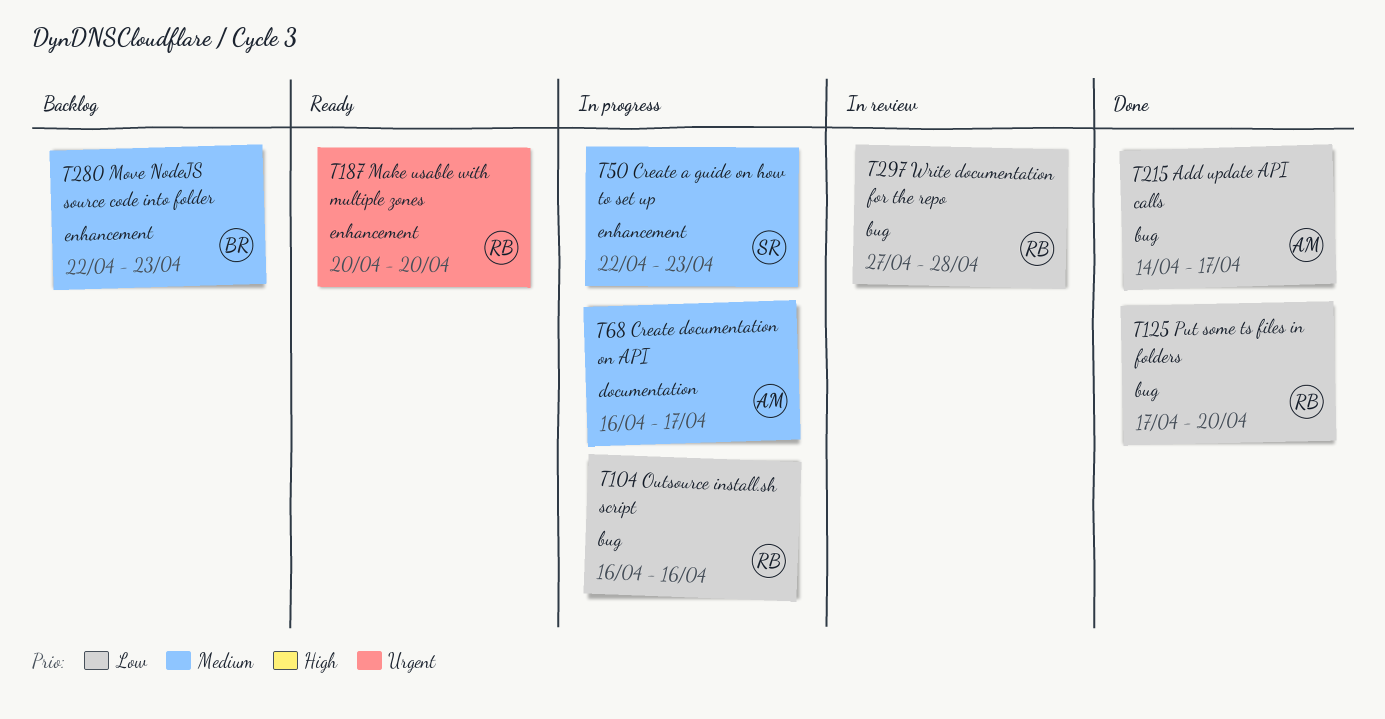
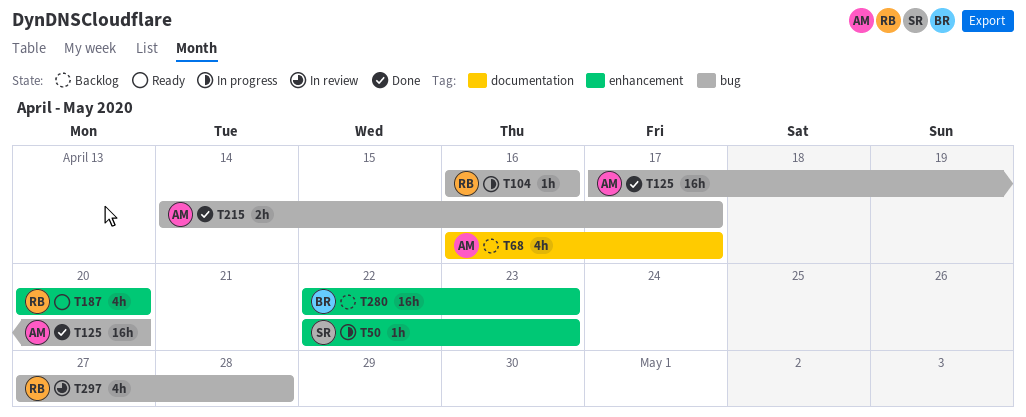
T68, status: In progress -> Backlog
T125, owner: RB -> AM

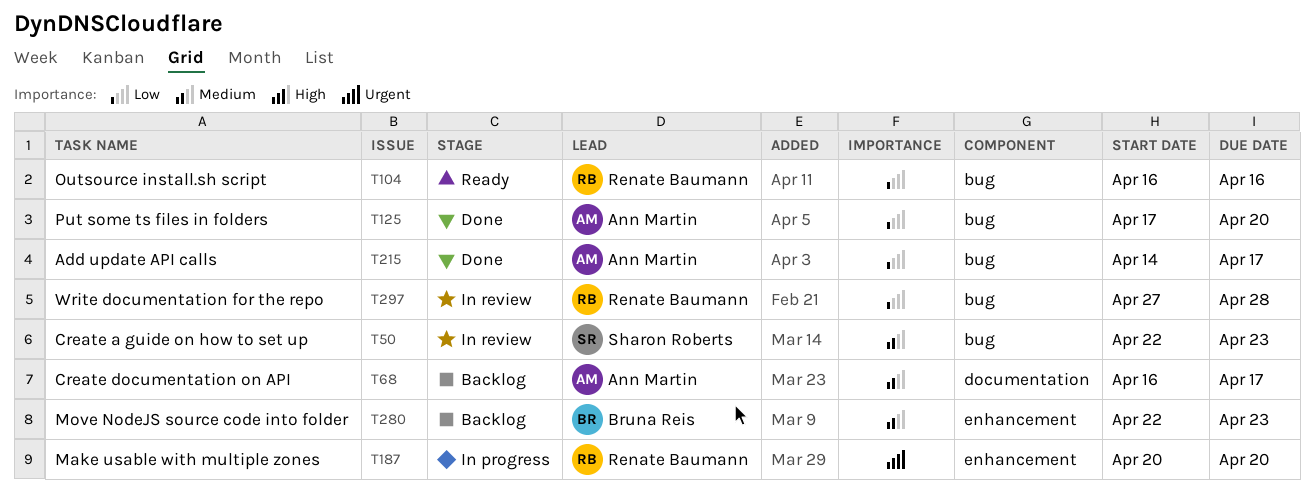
T50, status: In progress -> In review
T50, label: enhancement -> bug
T104, status: In progress -> Ready
T187, status: Ready -> In progress

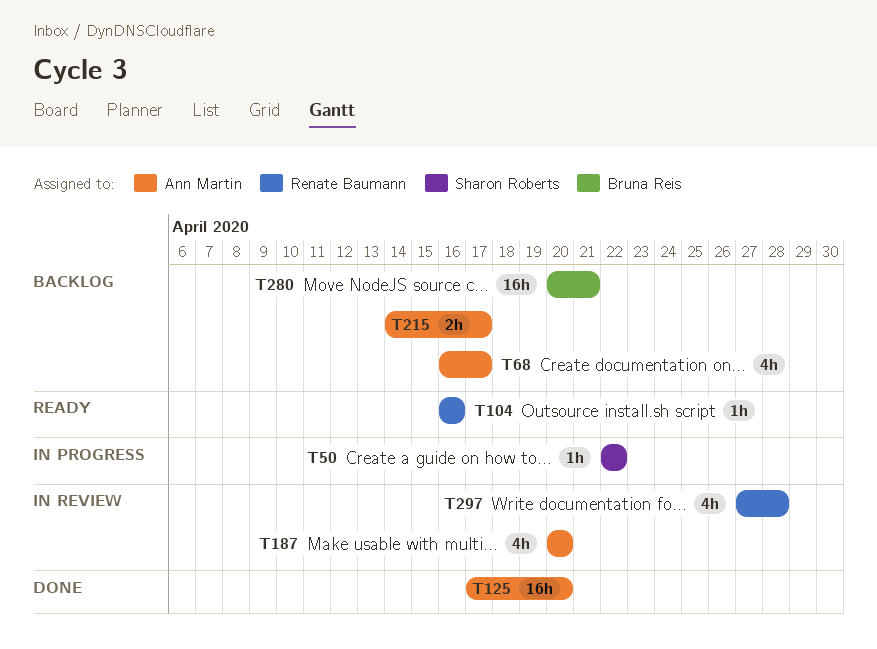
T50, status: In review -> In progress
T50, due: Apr 23 -> Apr 22
T187, status: In progress -> In review
T187, owner: Renate Baumann -> Ann Martin
T215, status: Done -> Backlog
T280, start: Apr 22 -> Apr 20
T280, due: Apr 23 -> Apr 21

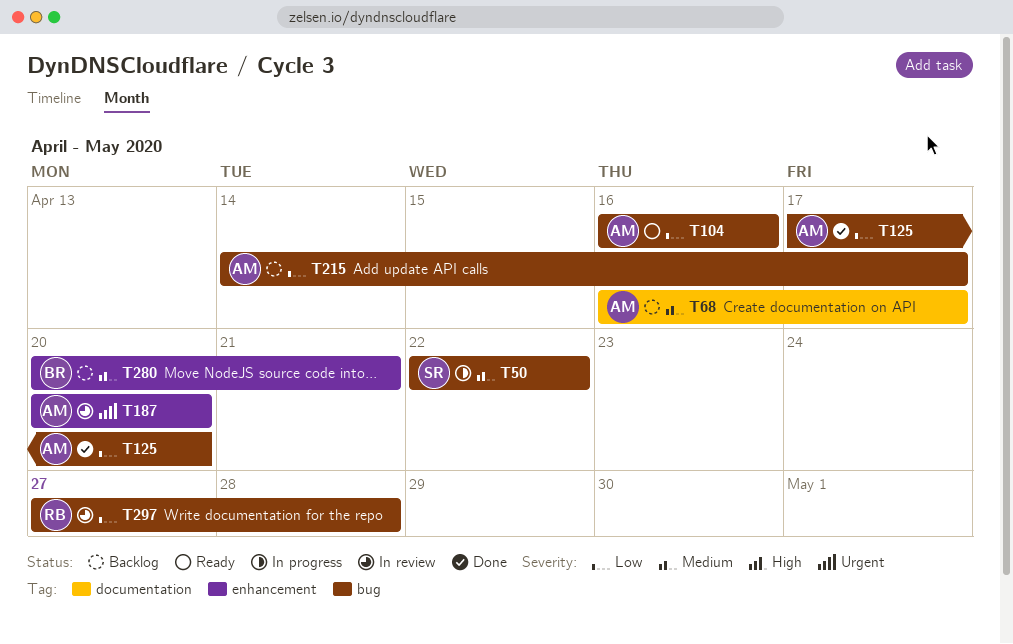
T104, owner: Renate Baumann -> Ann Martin

